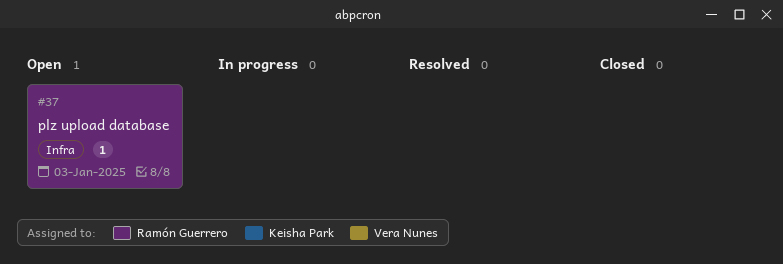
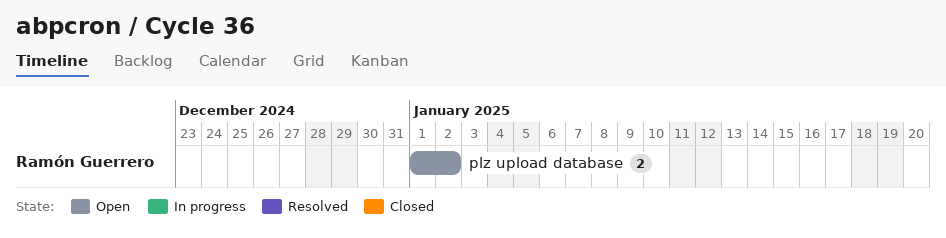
plz upload database, estimate: 1 -> 2
plz upload database, due: Jan 3 -> Jan 2

